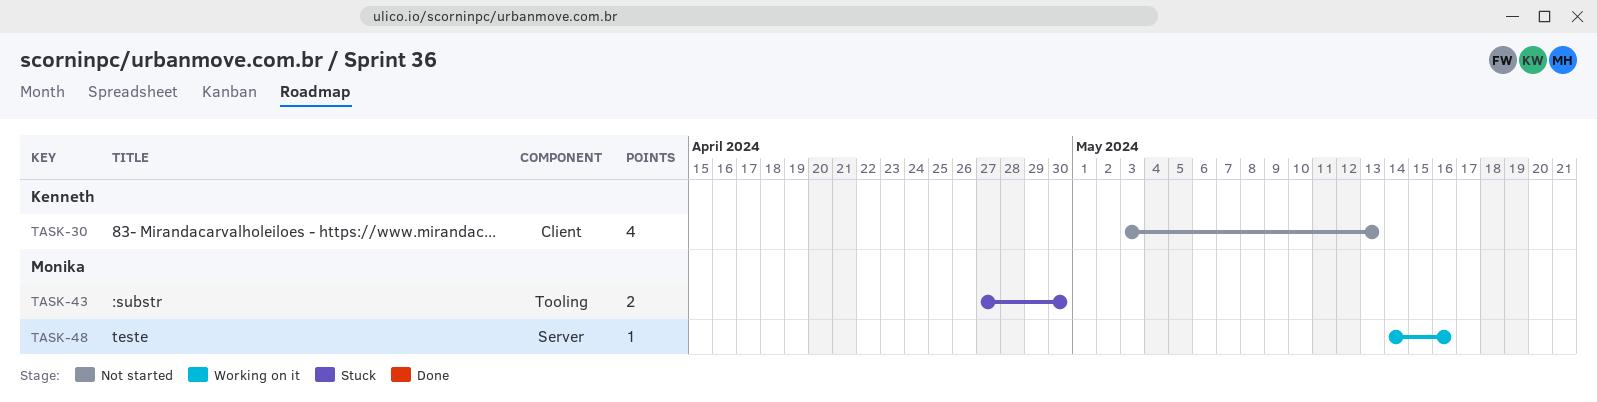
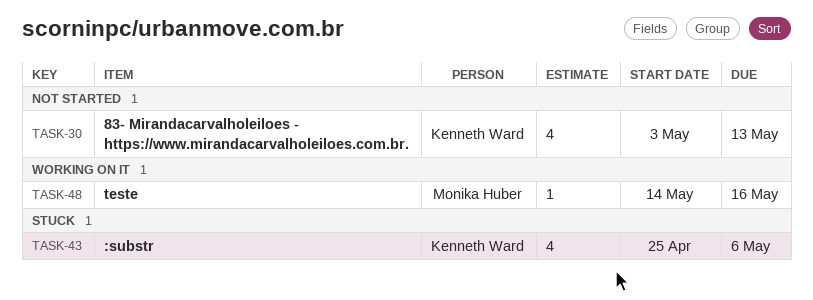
TASK-43, owner: Monika Huber -> Kenneth Ward
TASK-43, estimate: 2 -> 4
TASK-43, start: Apr 27 -> Apr 25
TASK-43, due: Apr 30 -> May 6

